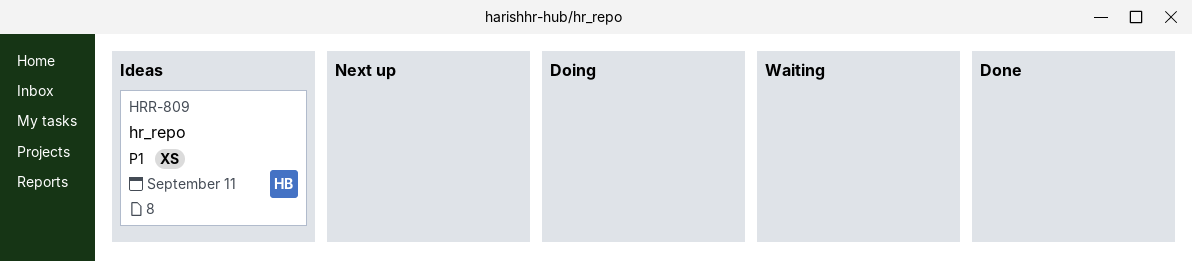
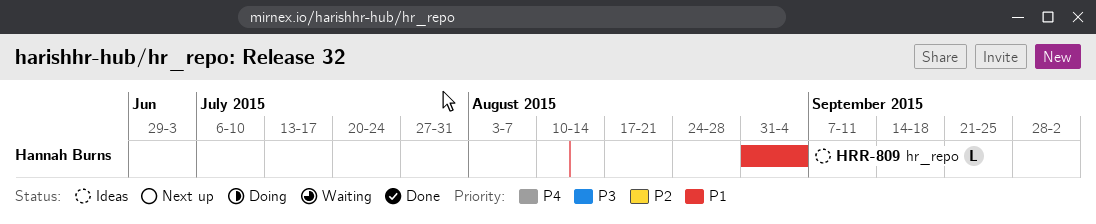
HRR-809, estimate: XS -> L
HRR-809, due: Sep 11 -> Sep 4

